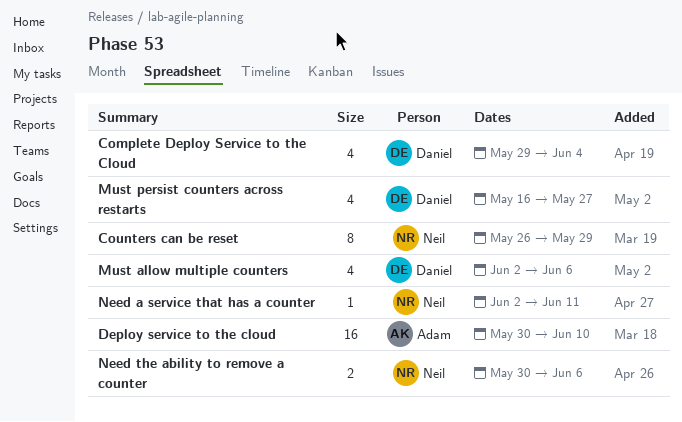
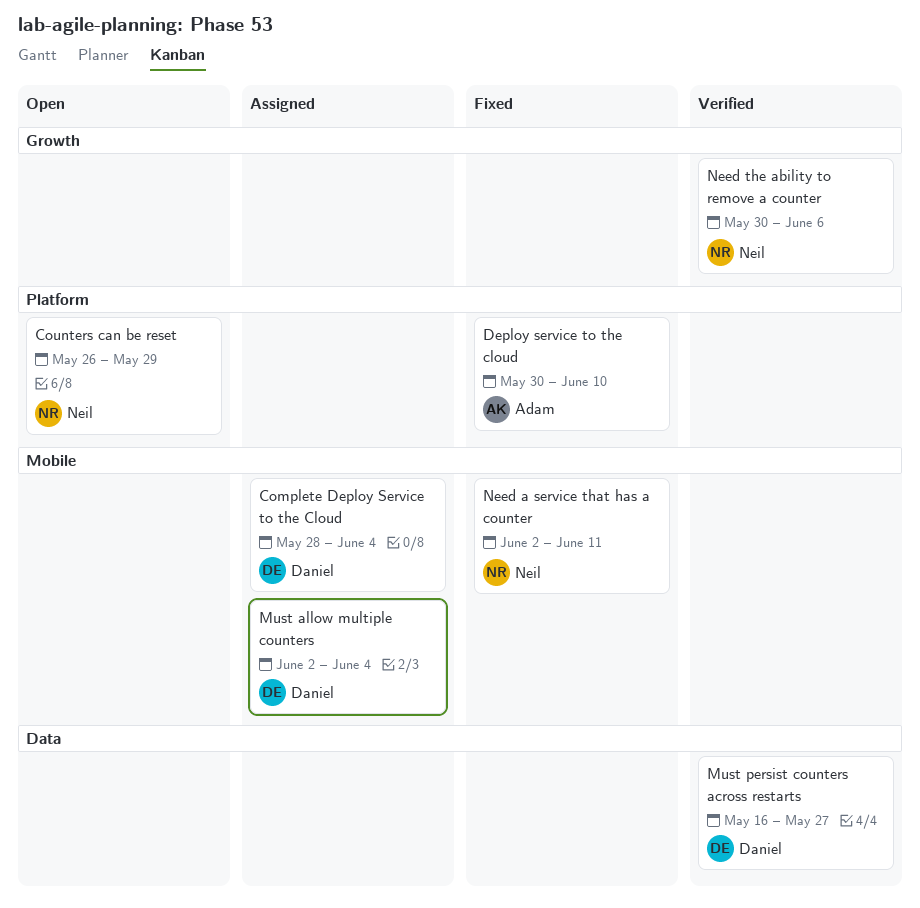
Complete Deploy Service to the Cloud, start: May 29 -> May 28
Must allow multiple counters, due: Jun 6 -> Jun 4

